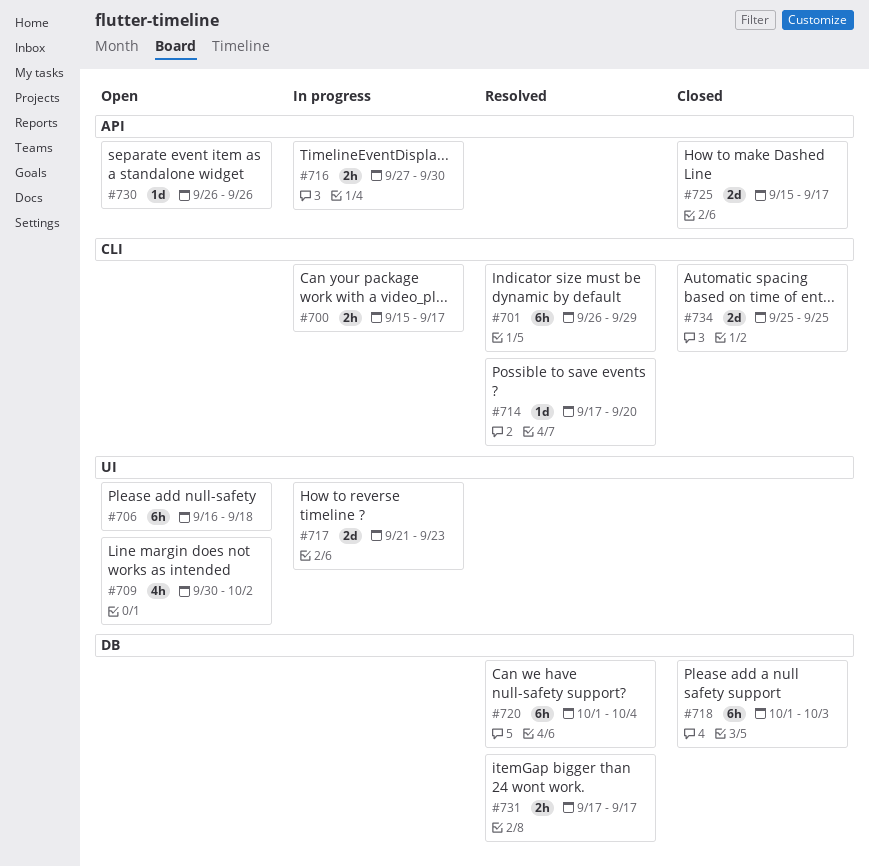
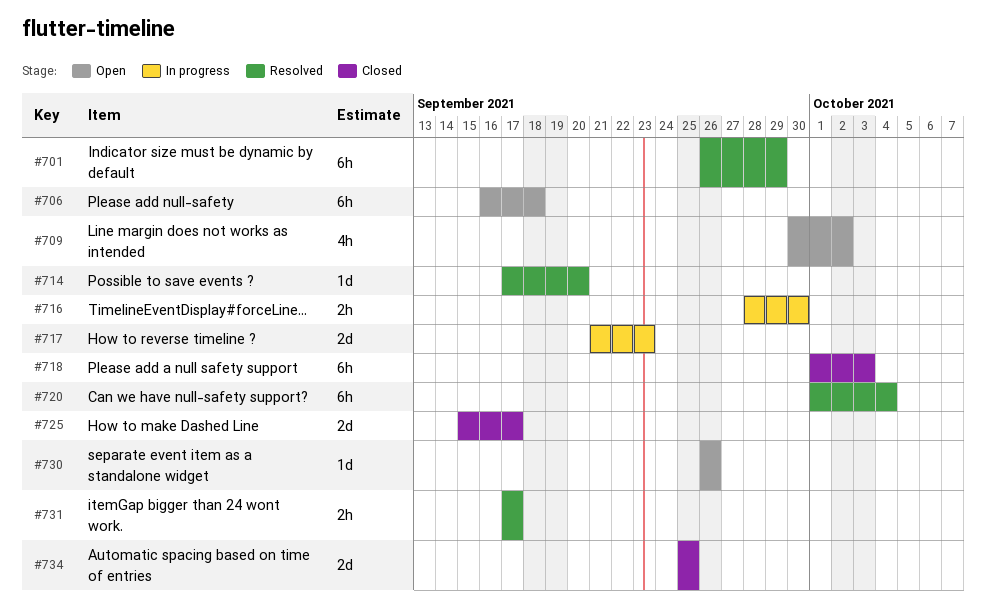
#700: present -> none
#716, start: Sep 27 -> Sep 28

